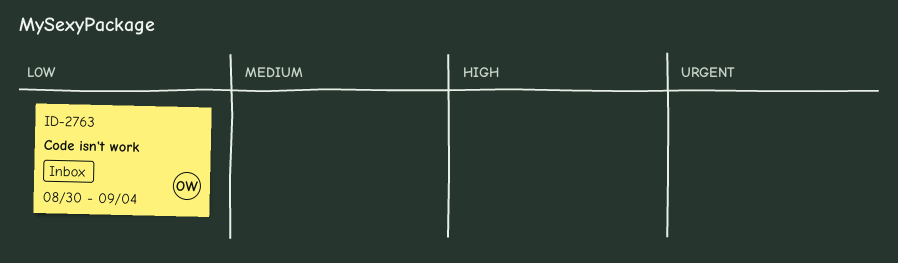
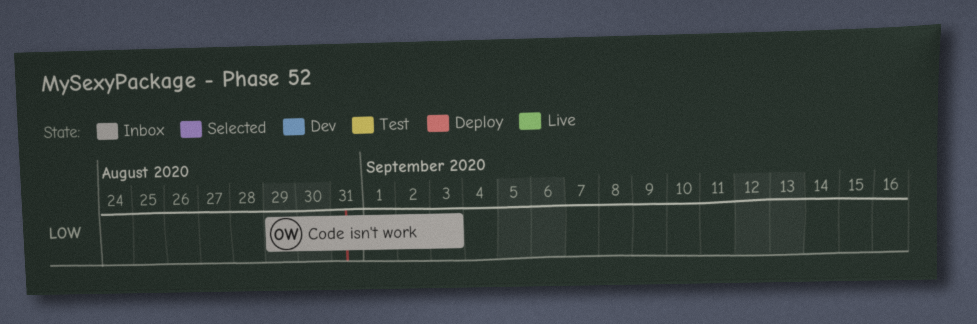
Code isn't work, start: Aug 30 -> Aug 29
Code isn't work, due: Sep 4 -> Sep 3

